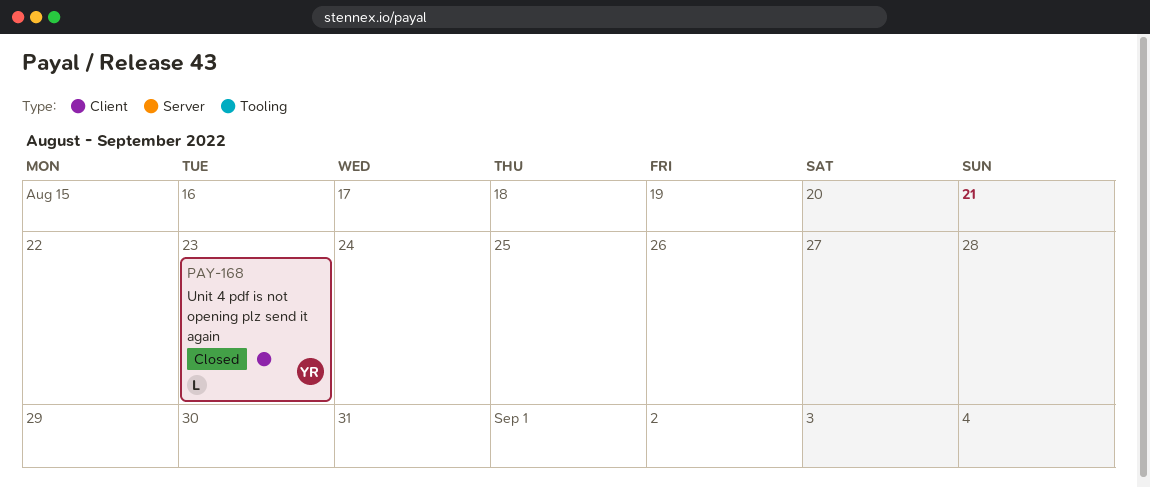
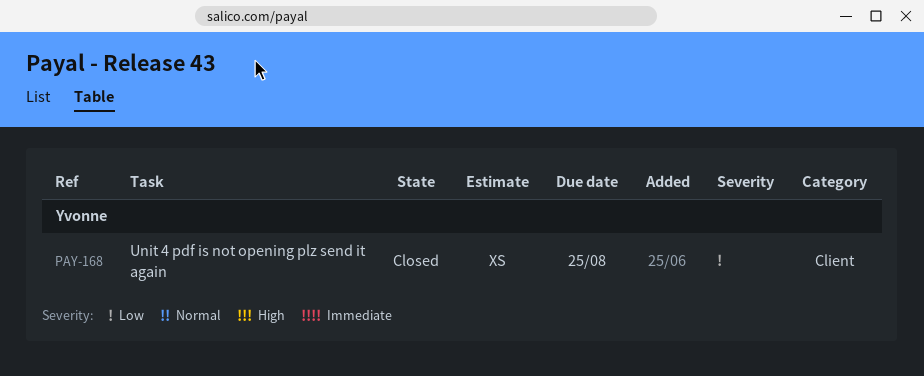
PAY-168, estimate: L -> XS
PAY-168, due: Aug 23 -> Aug 25

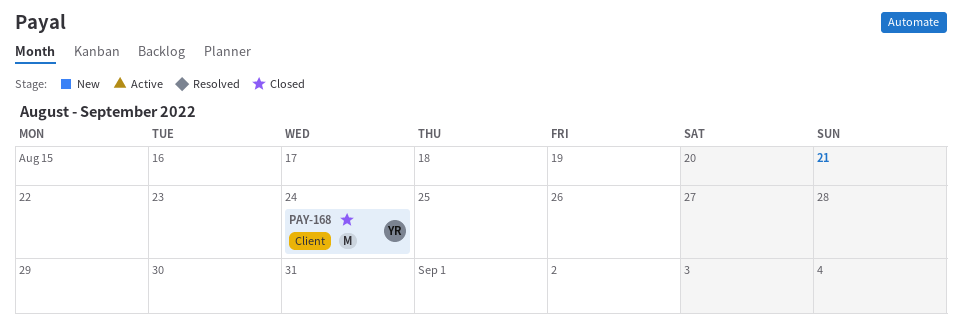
PAY-168, estimate: XS -> M
PAY-168, due: Aug 25 -> Aug 24

